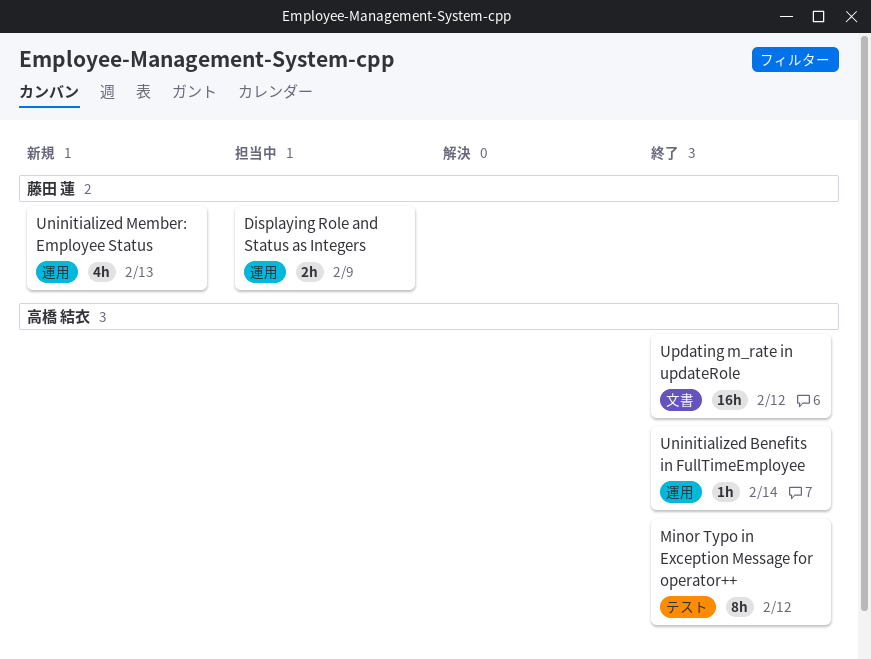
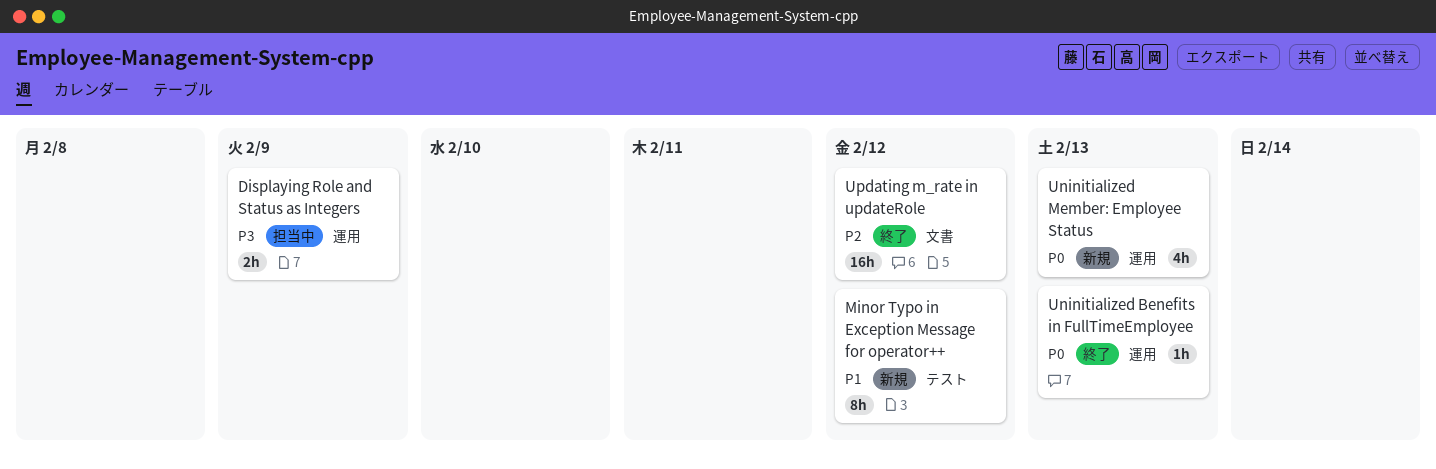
Minor Typo in Exception Message for operator++, status: 終了 -> 新規
Uninitialized Benefits in FullTimeEmployee, due: Feb 14 -> Feb 13

